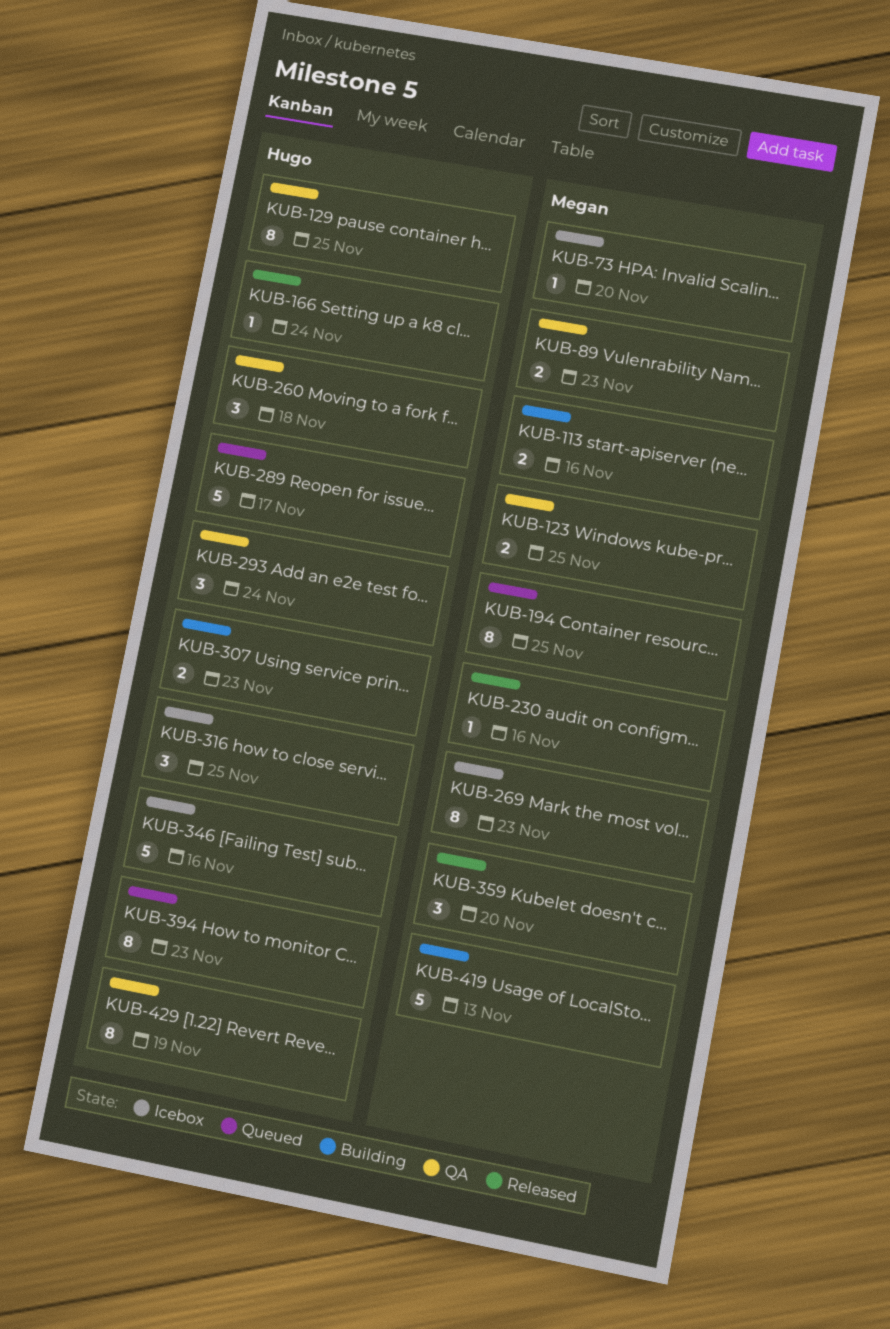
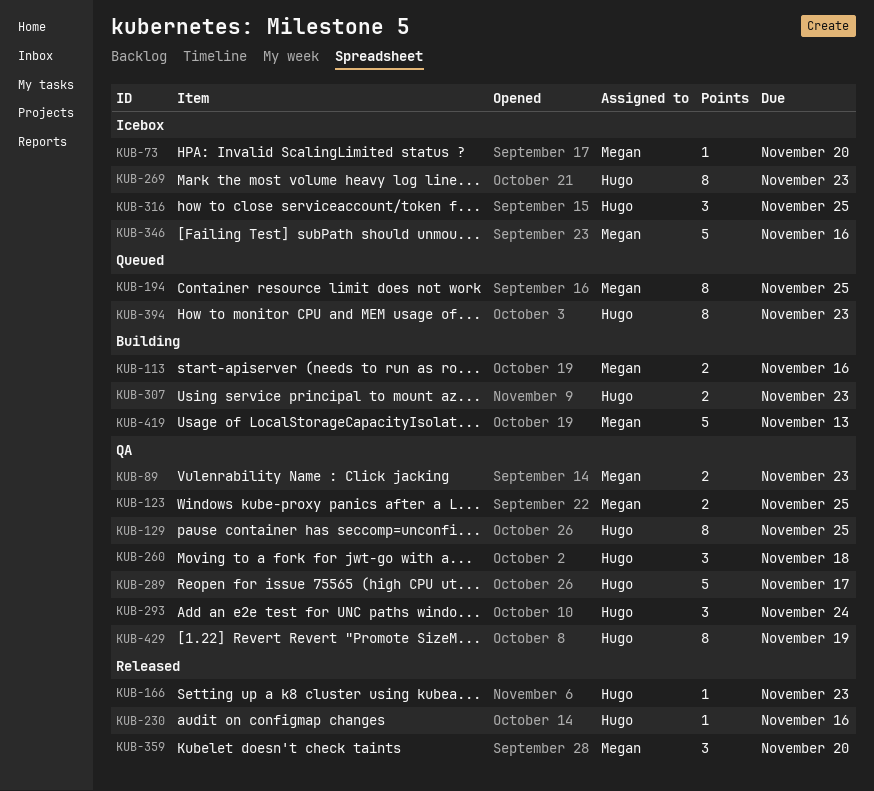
KUB-166, due: Nov 24 -> Nov 23
KUB-230, owner: Megan -> Hugo
KUB-269, owner: Megan -> Hugo
KUB-289, status: Queued -> QA
KUB-346, owner: Hugo -> Megan

